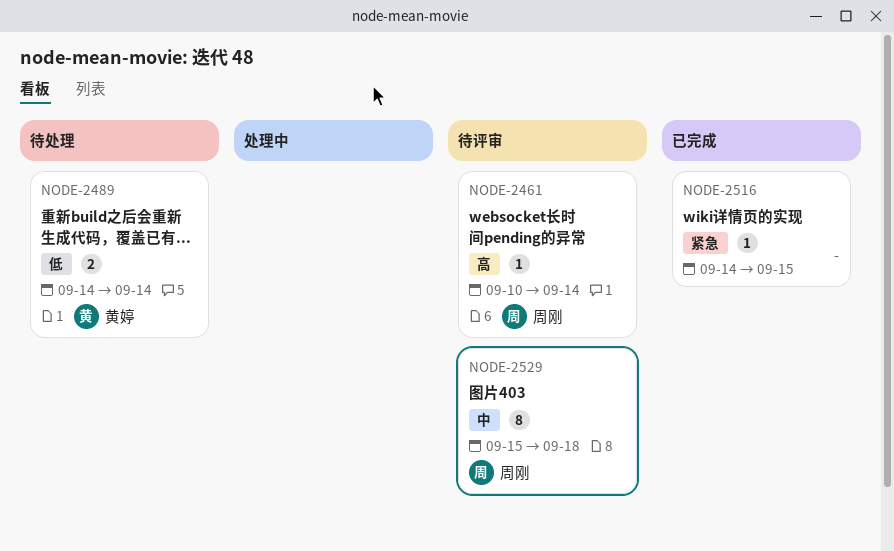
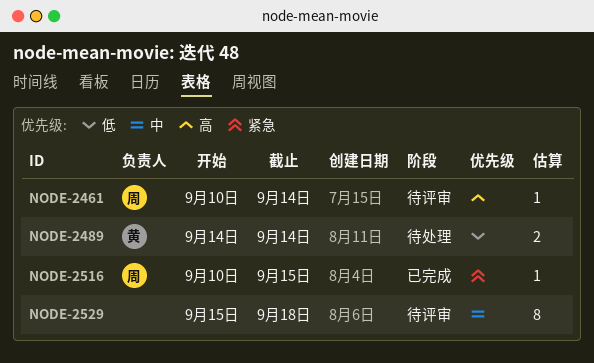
NODE-2516, owner: none -> 周刚
NODE-2516, start: Sep 14 -> Sep 10
NODE-2529, owner: 周刚 -> none

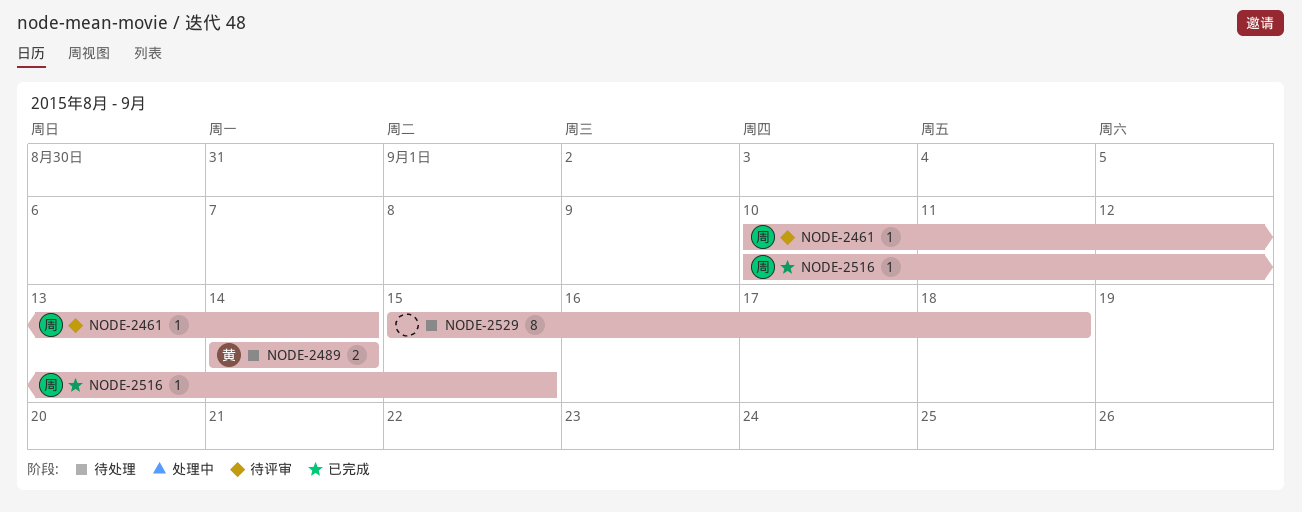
NODE-2529, status: 待评审 -> 待处理

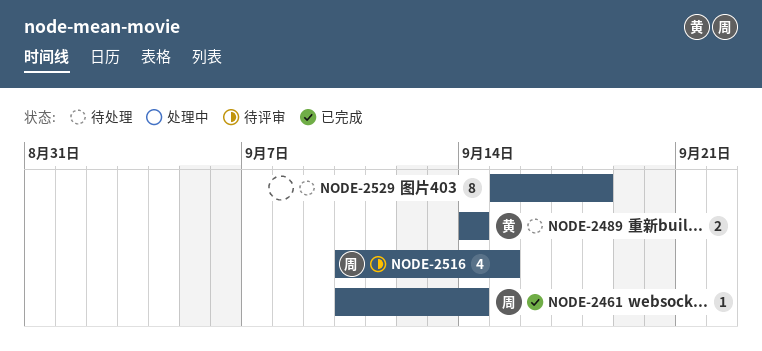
NODE-2461, status: 待评审 -> 已完成
NODE-2516, status: 已完成 -> 待评审
NODE-2516, estimate: 1 -> 4

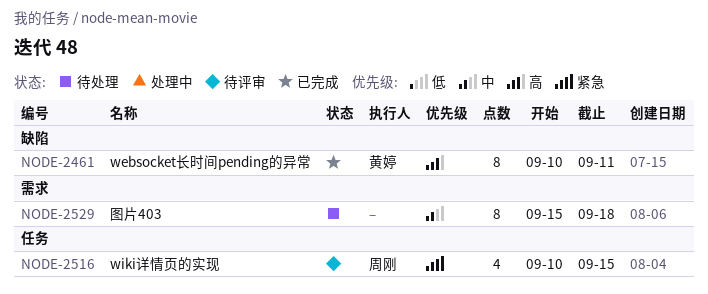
NODE-2461, owner: 周刚 -> 黄婷
NODE-2461, estimate: 1 -> 8
NODE-2461, due: Sep 14 -> Sep 11
NODE-2489: present -> none

